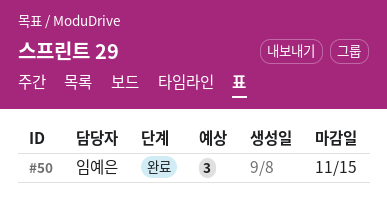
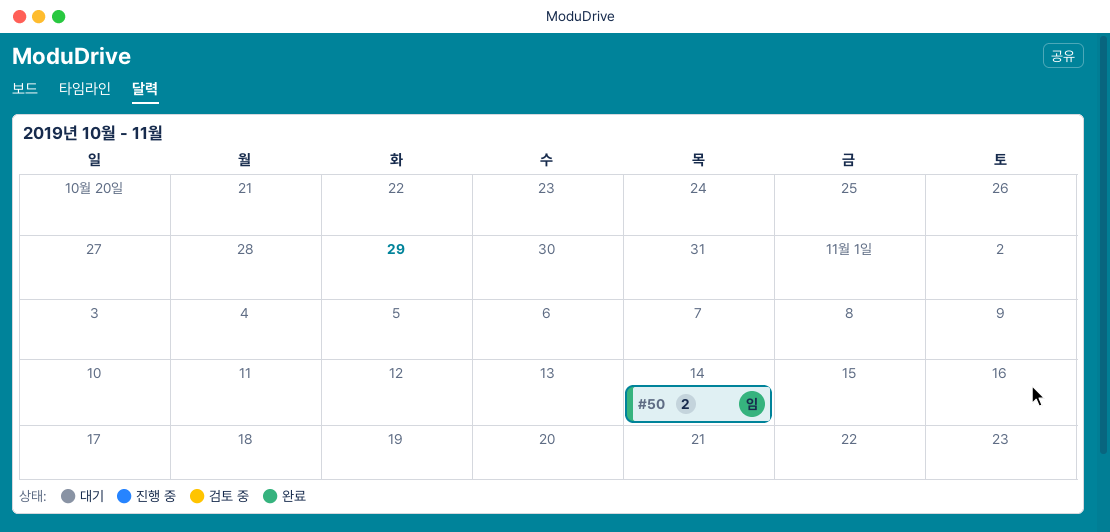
#50, estimate: 3 -> 2
#50, due: Nov 15 -> Nov 14

